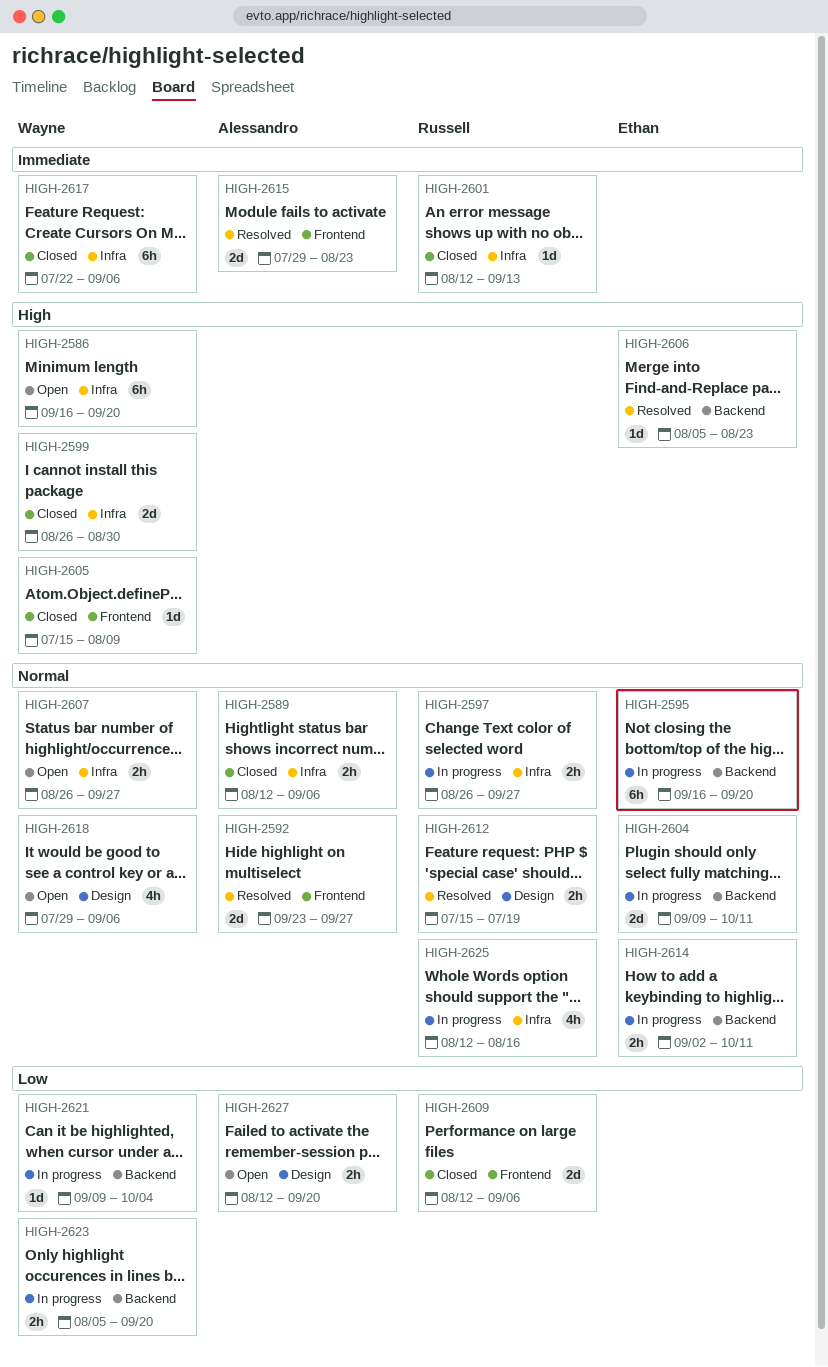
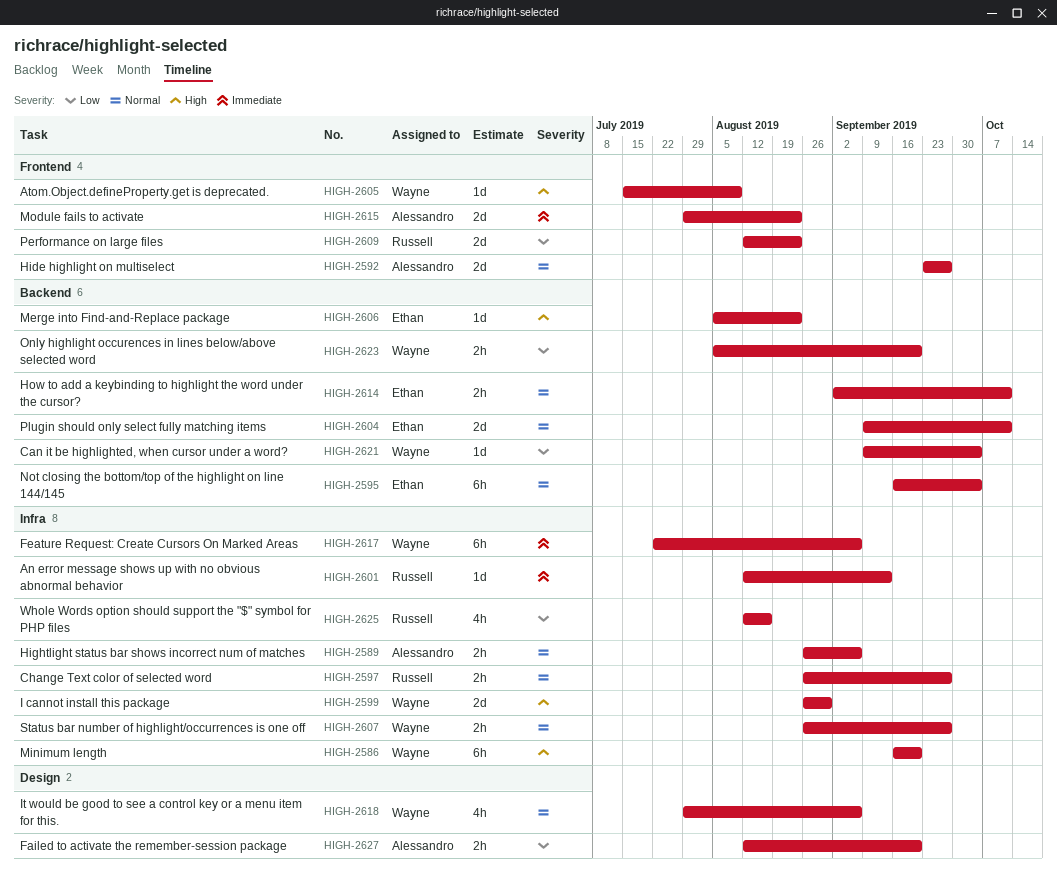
HIGH-2589, start: Aug 12 -> Aug 26
HIGH-2595, due: Sep 20 -> Oct 4
HIGH-2609, due: Sep 6 -> Aug 23
HIGH-2612: present -> none
HIGH-2625, priority: Normal -> Low

